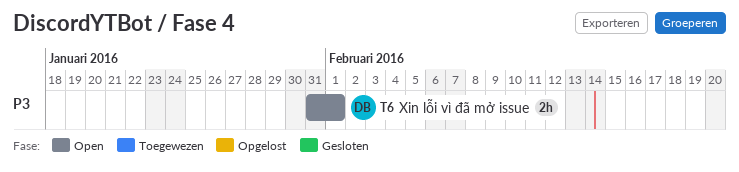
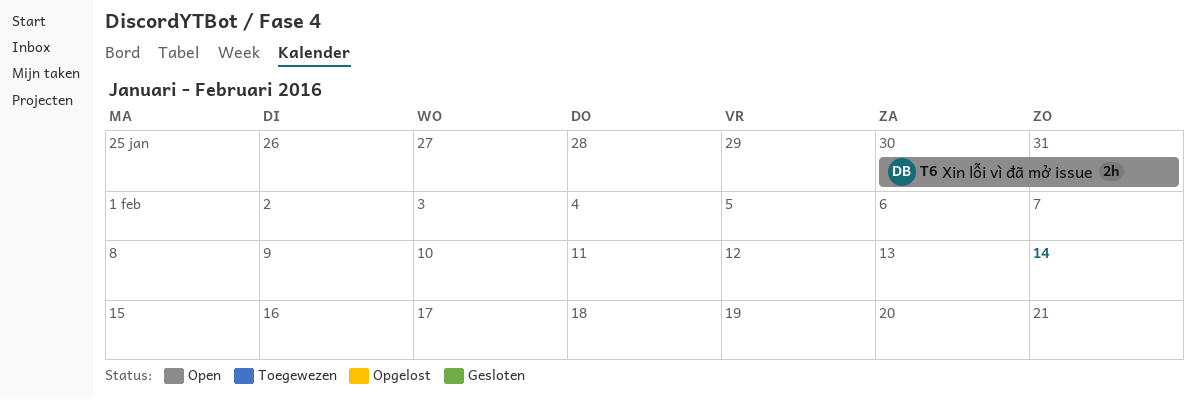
T6, start: Jan 31 -> Jan 30
T6, due: Feb 1 -> Jan 31

